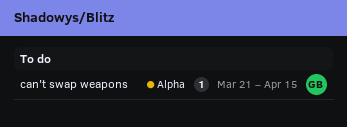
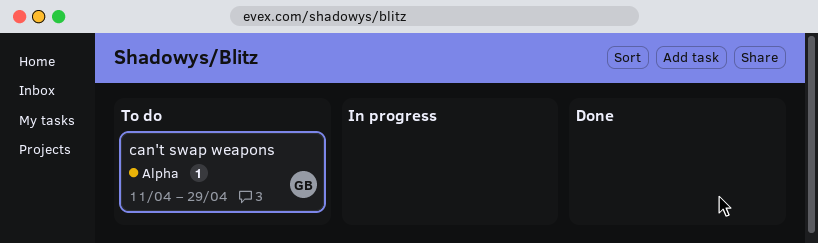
can't swap weapons, start: Mar 21 -> Apr 11
can't swap weapons, due: Apr 15 -> Apr 29

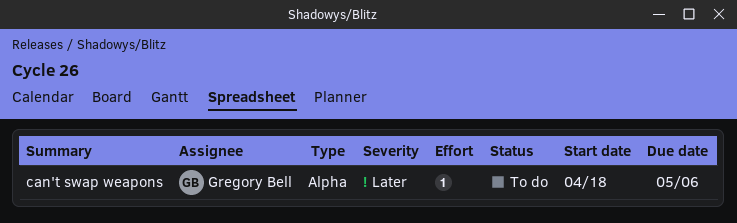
can't swap weapons, start: Apr 11 -> Apr 18
can't swap weapons, due: Apr 29 -> May 6

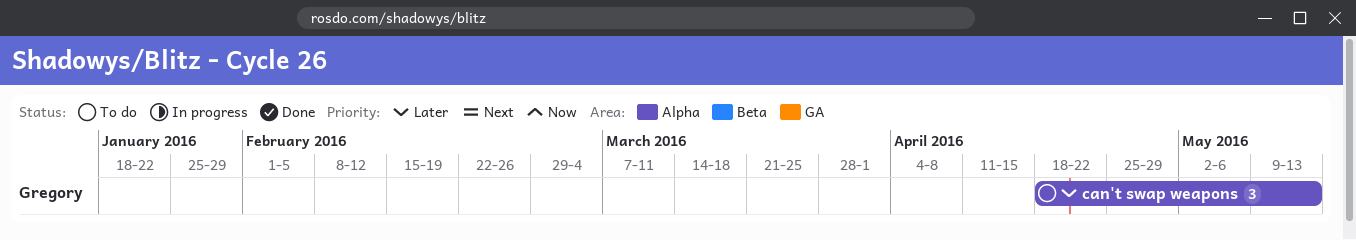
can't swap weapons, estimate: 1 -> 3
can't swap weapons, due: May 6 -> May 13

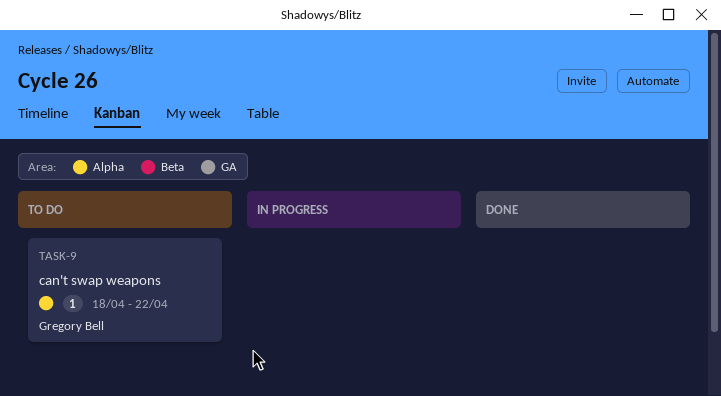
can't swap weapons, estimate: 3 -> 1
can't swap weapons, due: May 13 -> Apr 22

